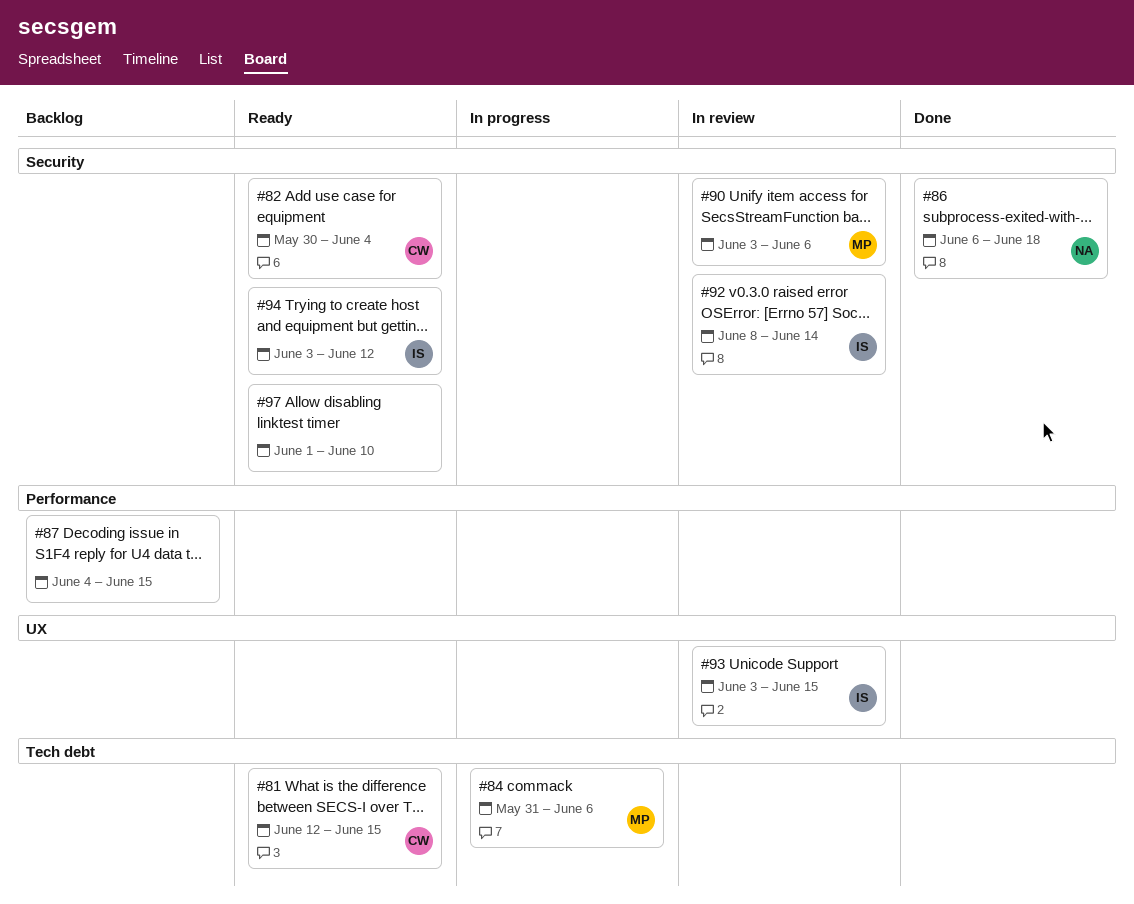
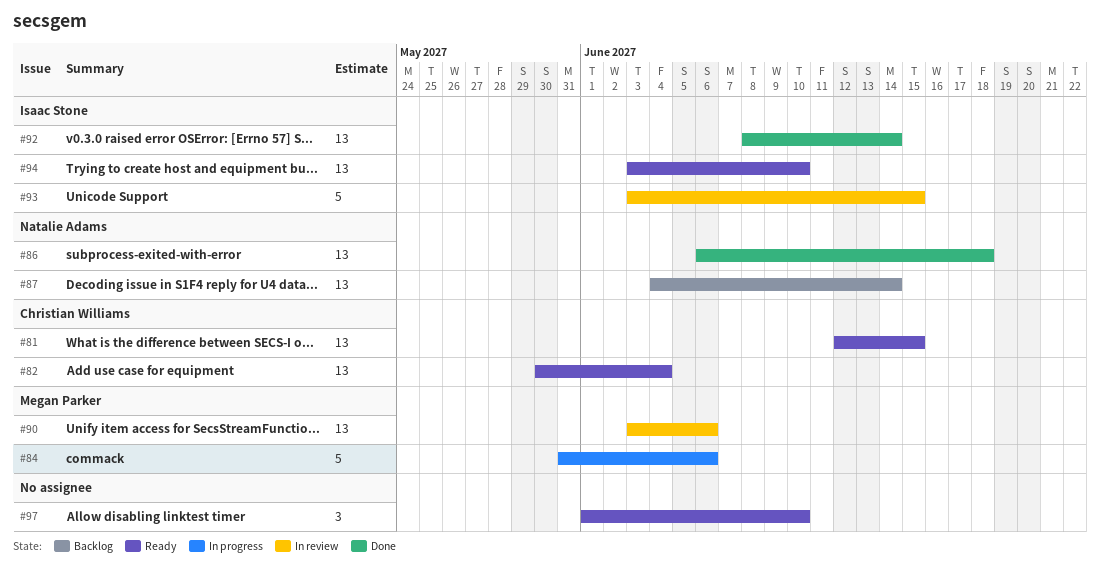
#87, owner: none -> Natalie Adams
#87, due: Jun 15 -> Jun 14
#92, status: In review -> Done
#94, due: Jun 12 -> Jun 10

